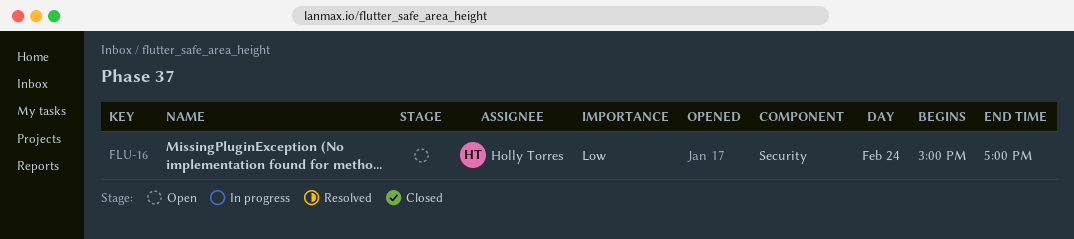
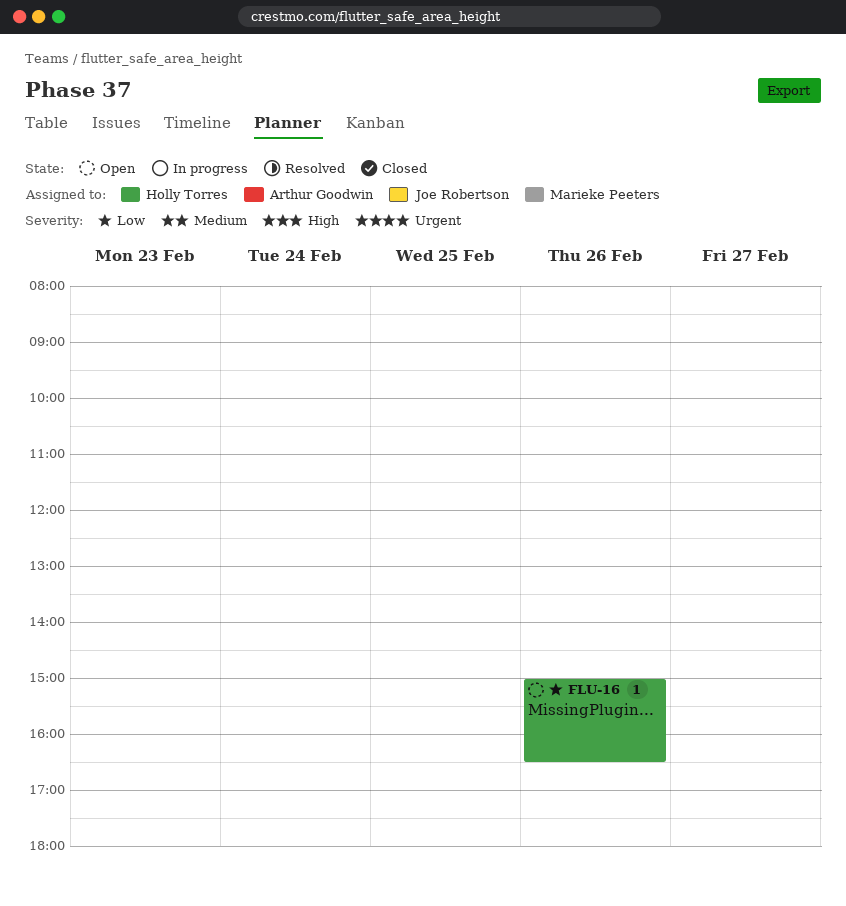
FLU-16, day: Feb 24 -> Feb 26
FLU-16, ends: 17:00 -> 16:30

